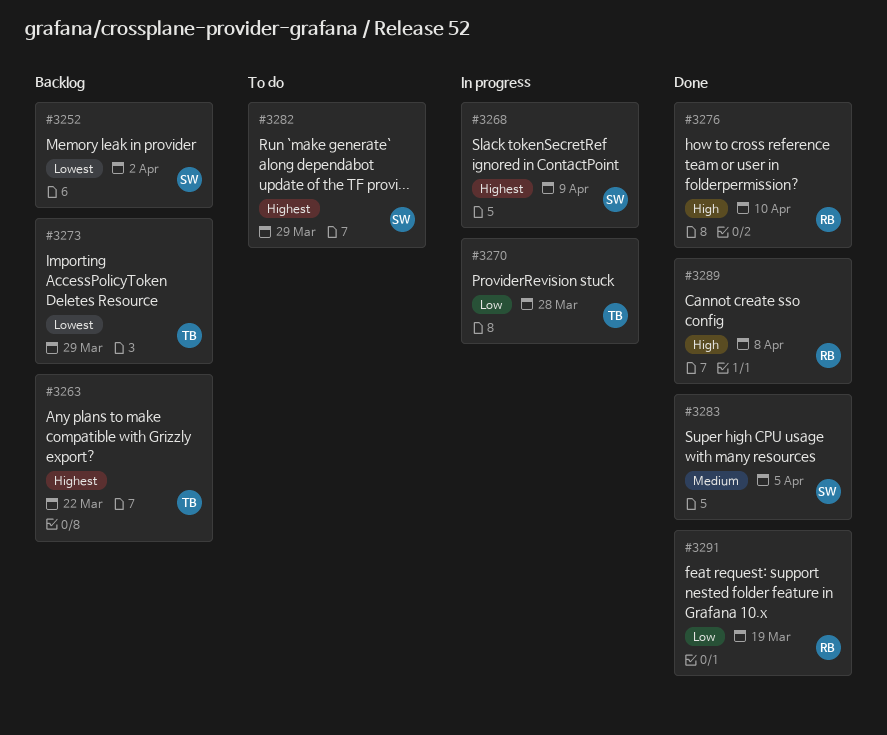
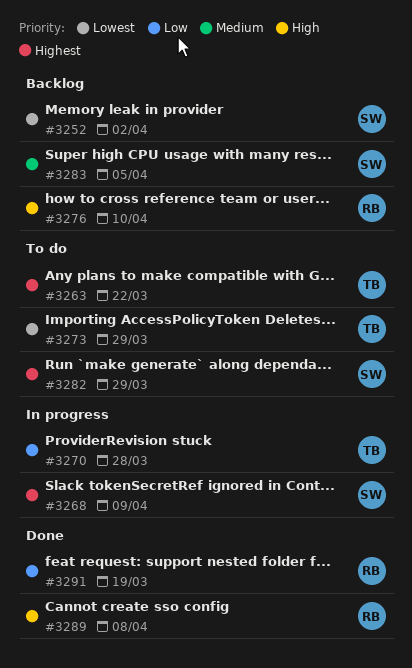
#3263, status: Backlog -> To do
#3273, status: Backlog -> To do
#3276, status: Done -> Backlog
#3283, status: Done -> Backlog

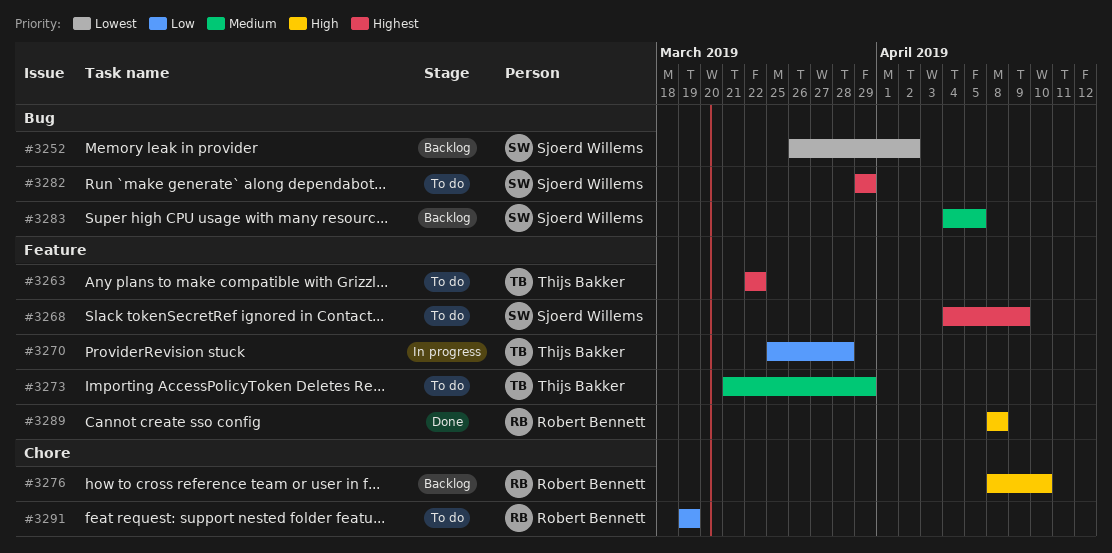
#3268, status: In progress -> To do
#3273, priority: Lowest -> Medium
#3291, status: Done -> To do

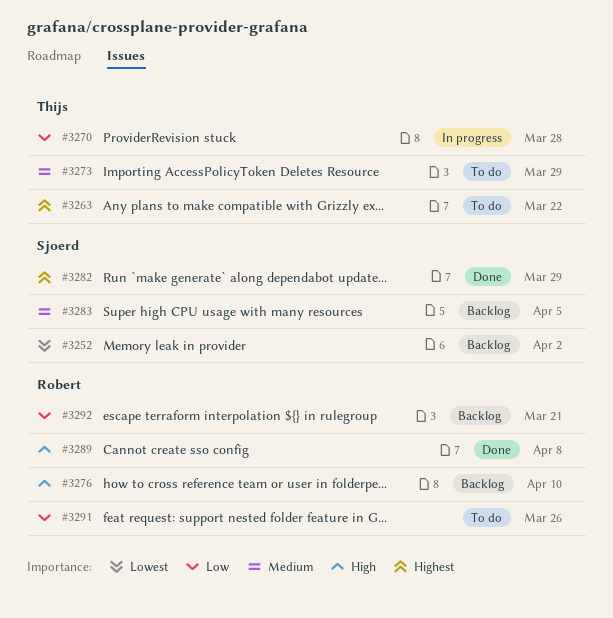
#3268: present -> none
#3282, status: To do -> Done
#3291, due: Mar 19 -> Mar 26
#3292: none -> present

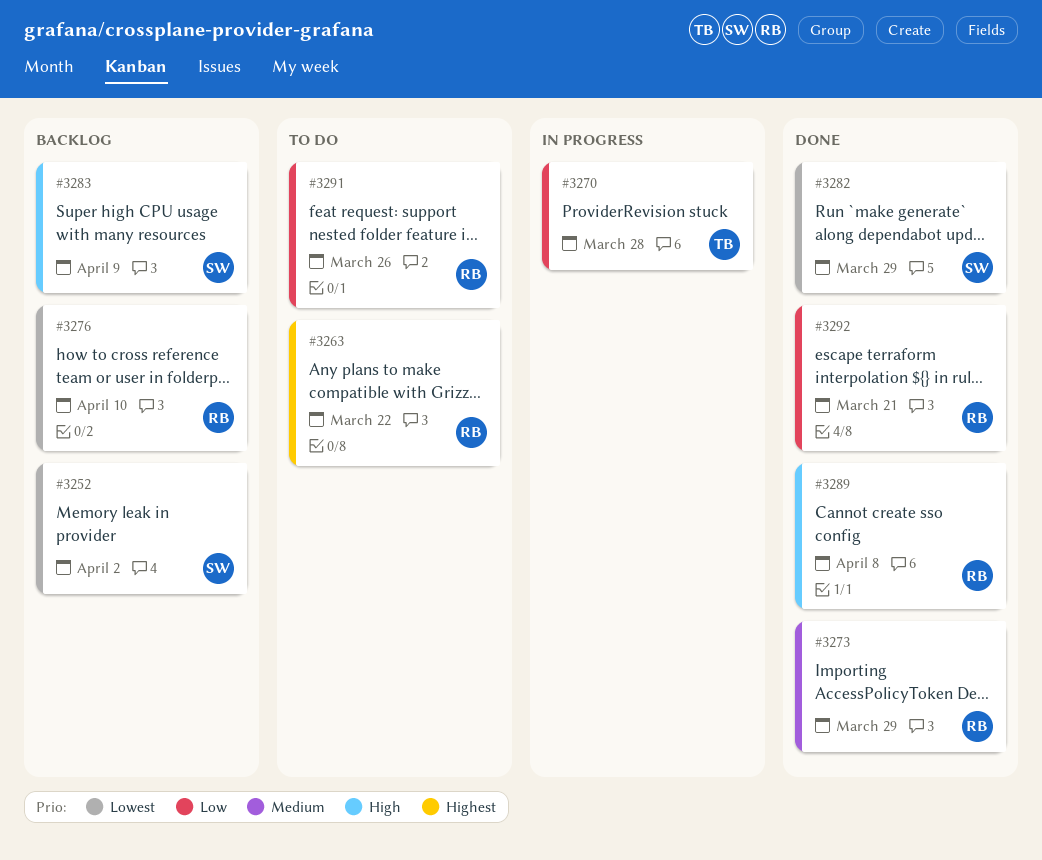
#3263, owner: Thijs -> Robert
#3273, status: To do -> Done
#3273, owner: Thijs -> Robert
#3276, priority: High -> Lowest
#3282, priority: Highest -> Lowest
#3283, priority: Medium -> High
#3283, due: Apr 5 -> Apr 9
#3292, status: Backlog -> Done

